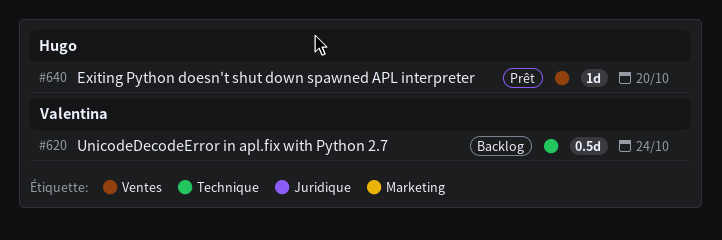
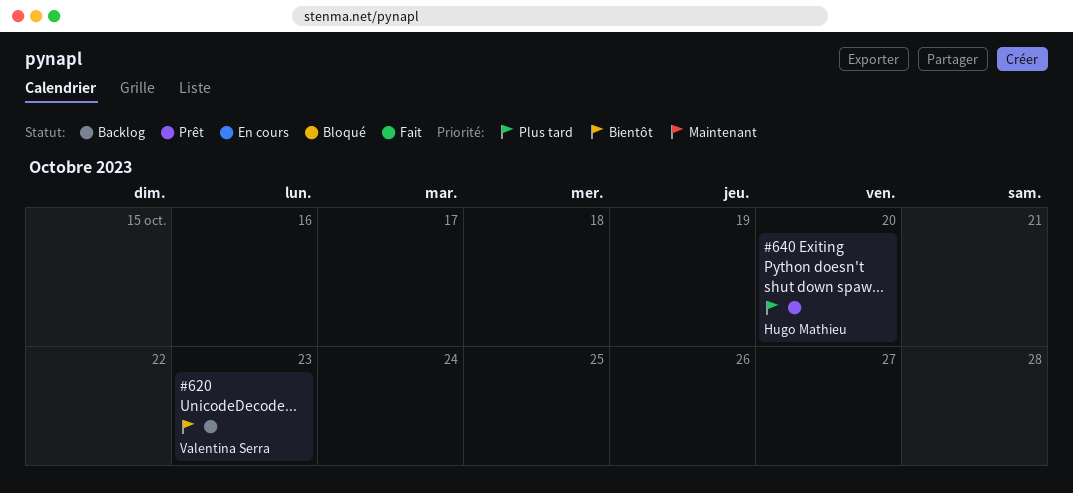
#620, due: Oct 24 -> Oct 23

